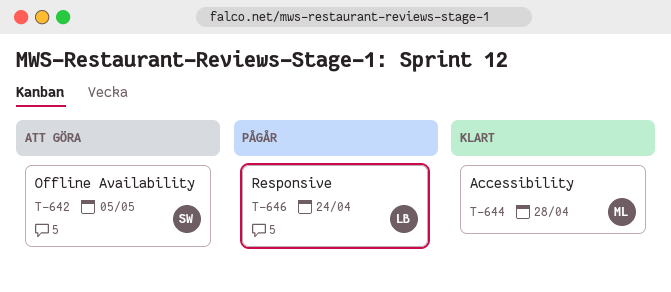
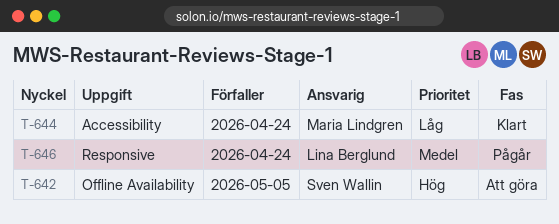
T-644, due: Apr 28 -> Apr 24

